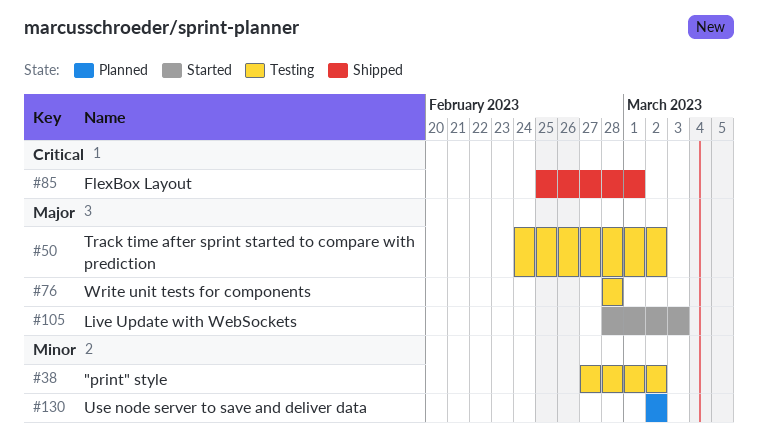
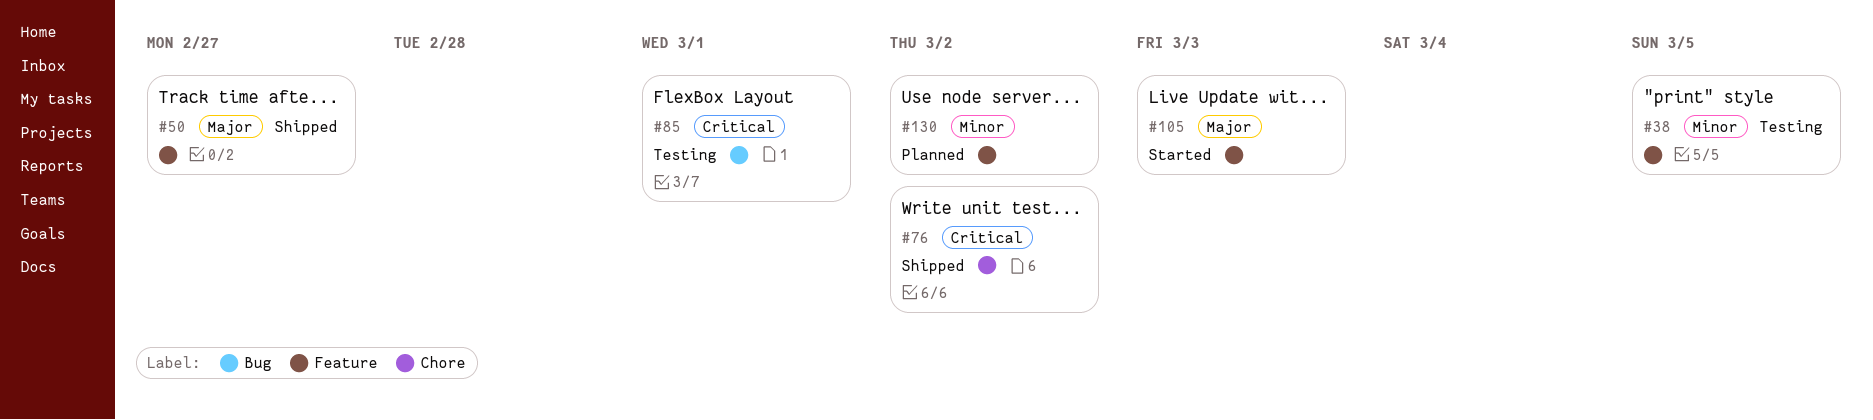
#38, due: Mar 2 -> Mar 5
#50, status: Testing -> Shipped
#50, due: Mar 2 -> Feb 27
#76, status: Testing -> Shipped
#76, priority: Major -> Critical
#76, due: Feb 28 -> Mar 2
#85, status: Shipped -> Testing

